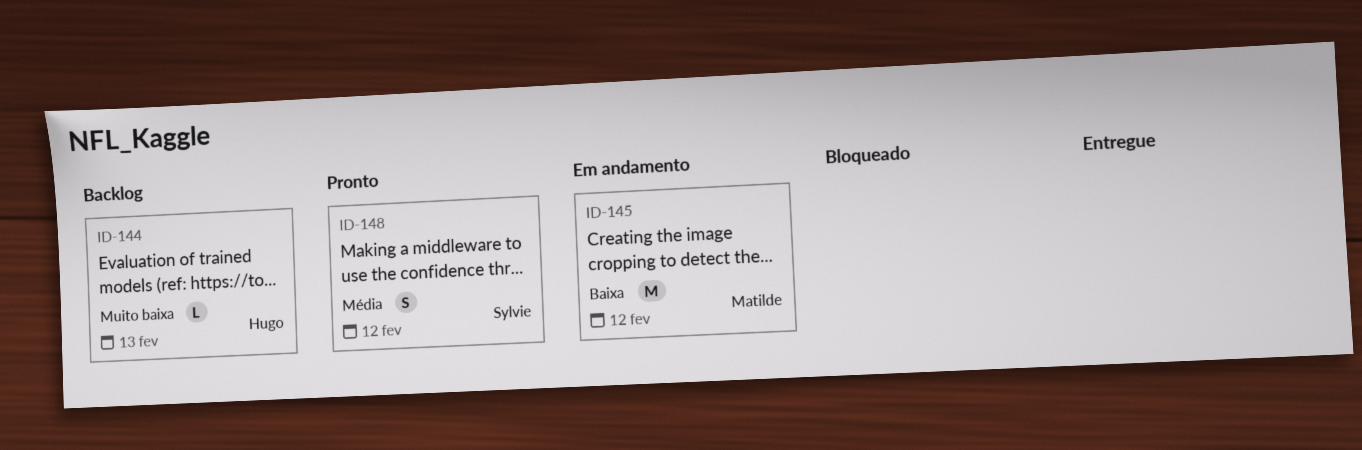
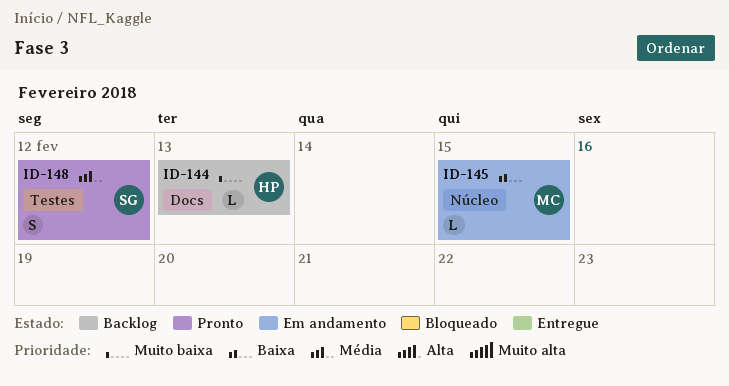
ID-145, estimate: M -> L
ID-145, due: Feb 12 -> Feb 15

